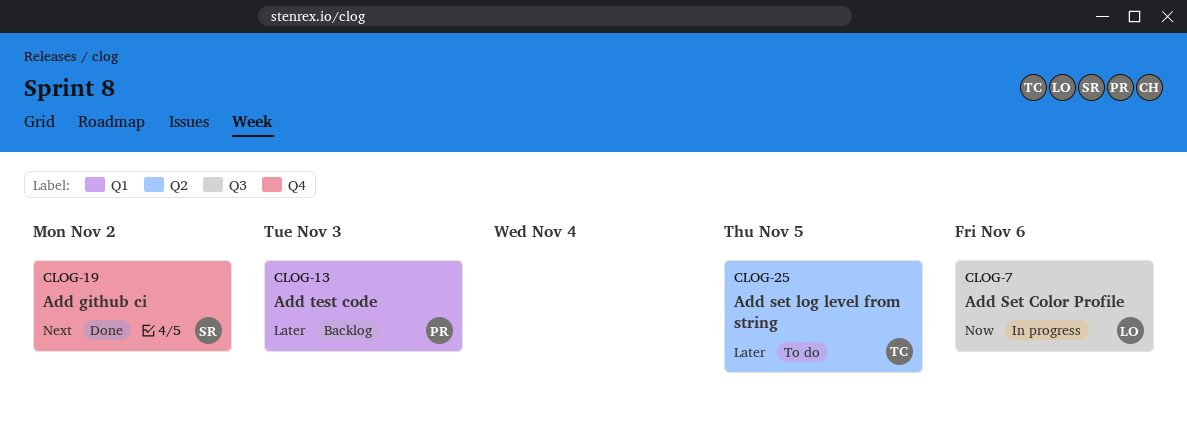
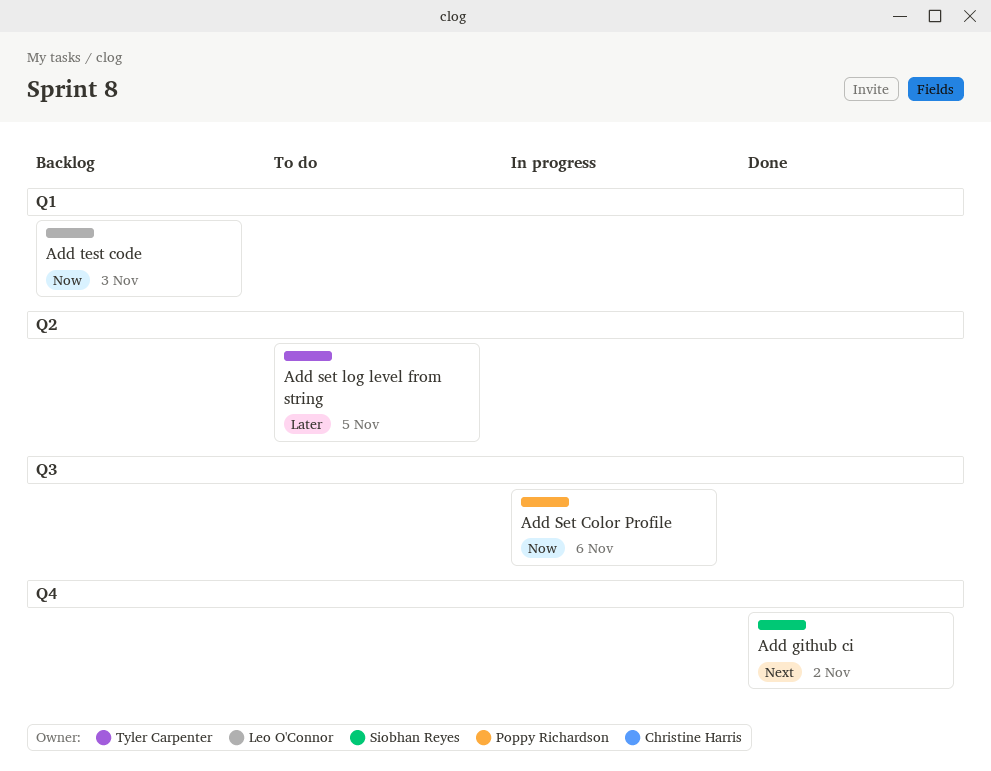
Add Set Color Profile, owner: Leo O'Connor -> Poppy Richardson
Add test code, owner: Poppy Richardson -> Leo O'Connor
Add test code, priority: Later -> Now

